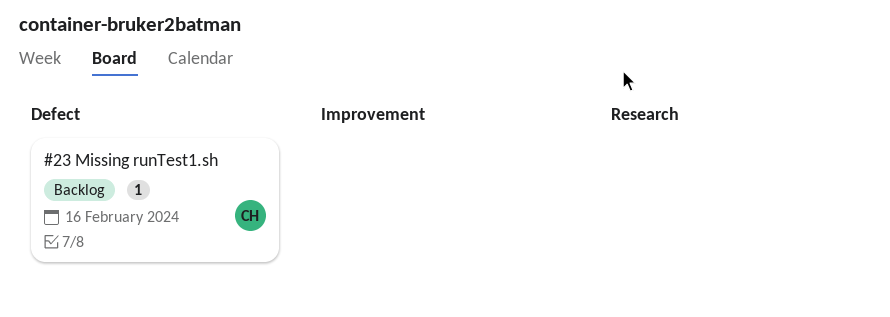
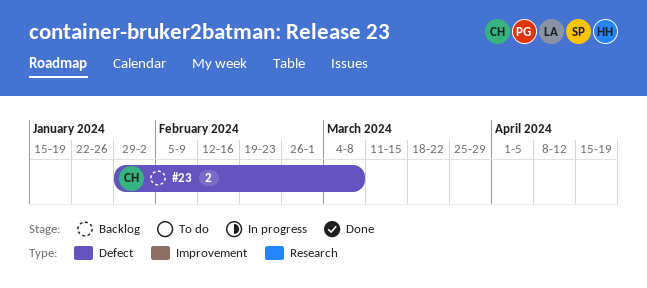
#23, estimate: 1 -> 2
#23, due: Feb 16 -> Mar 8

